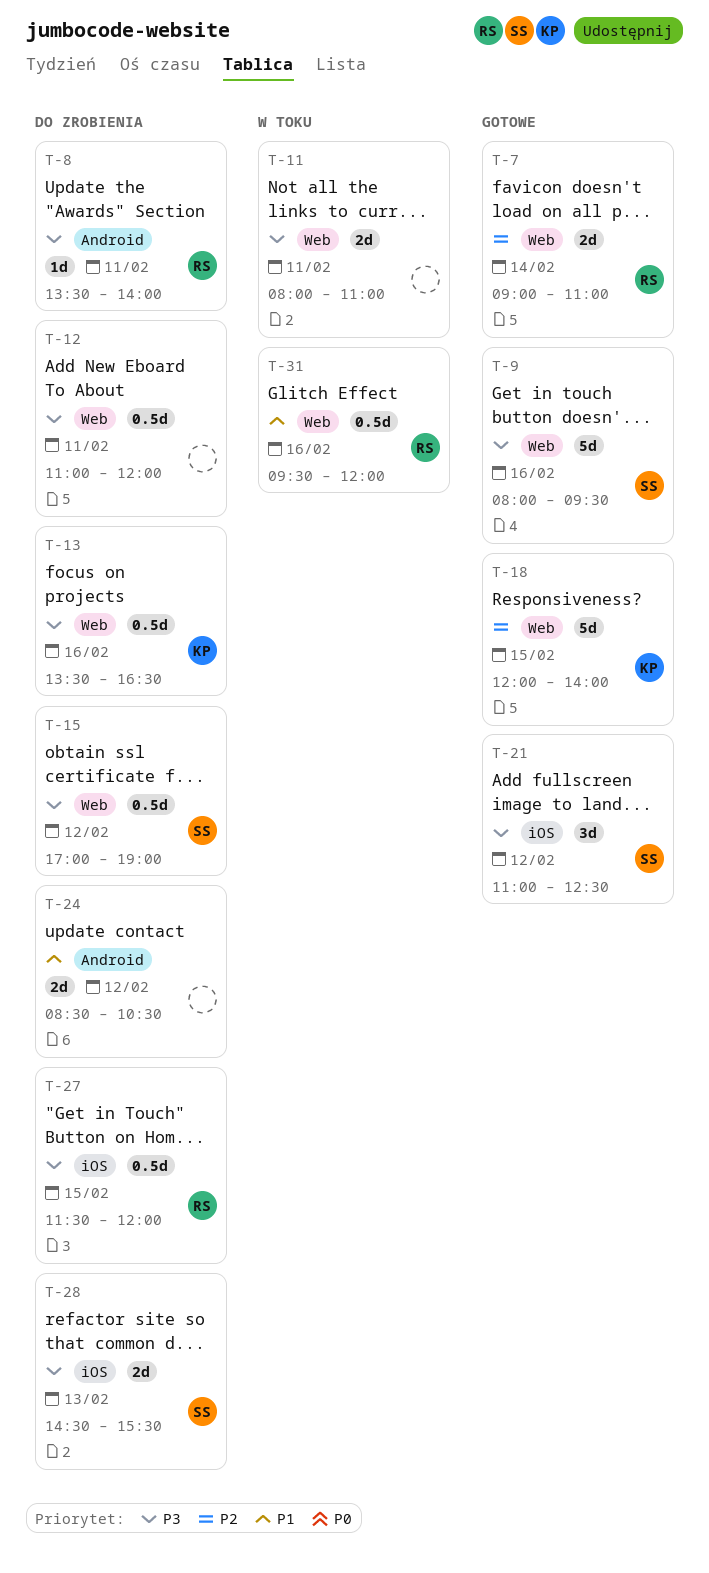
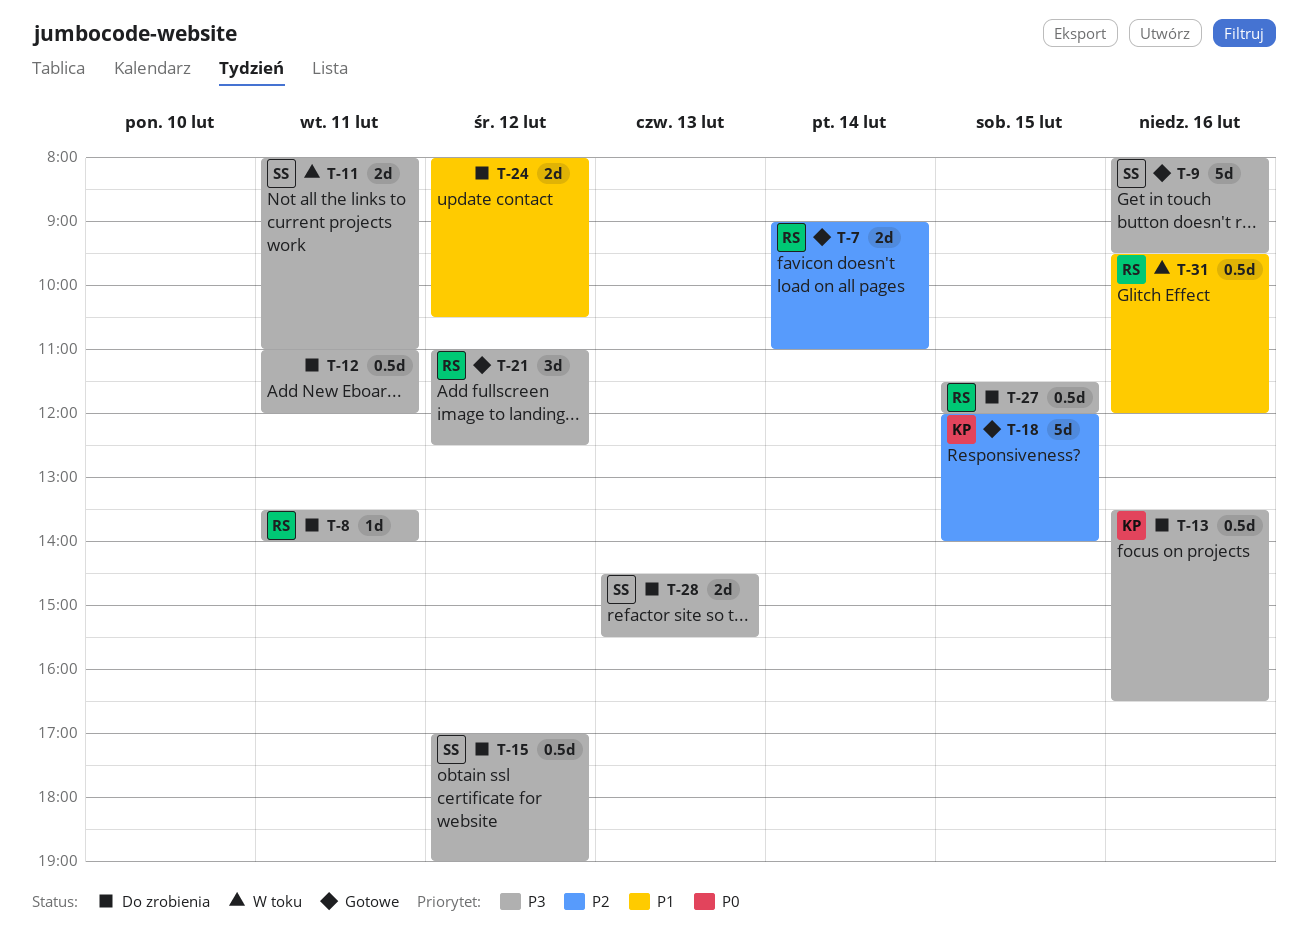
T-11, owner: none -> SS
T-21, owner: SS -> RS
T-24, begins: 08:30 -> 08:00

